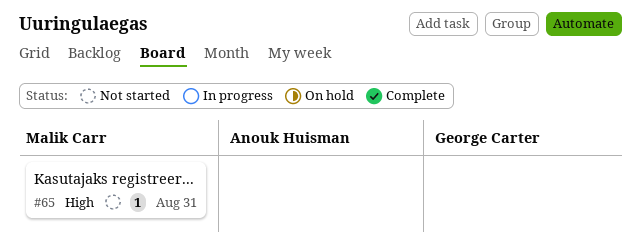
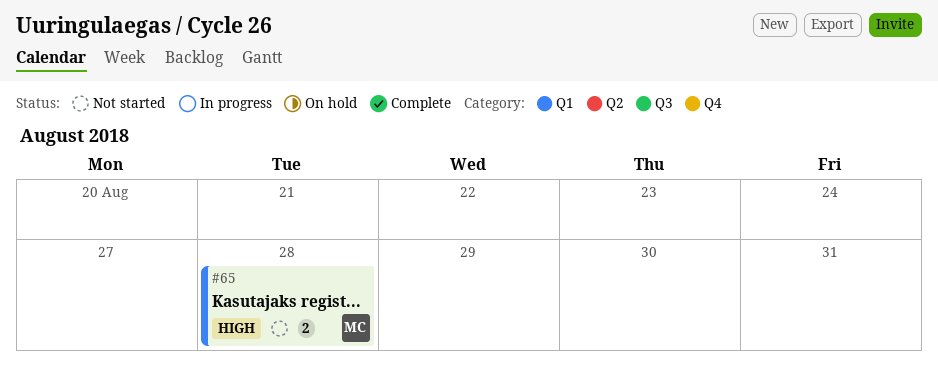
#65, estimate: 1 -> 2
#65, due: Aug 31 -> Aug 28

